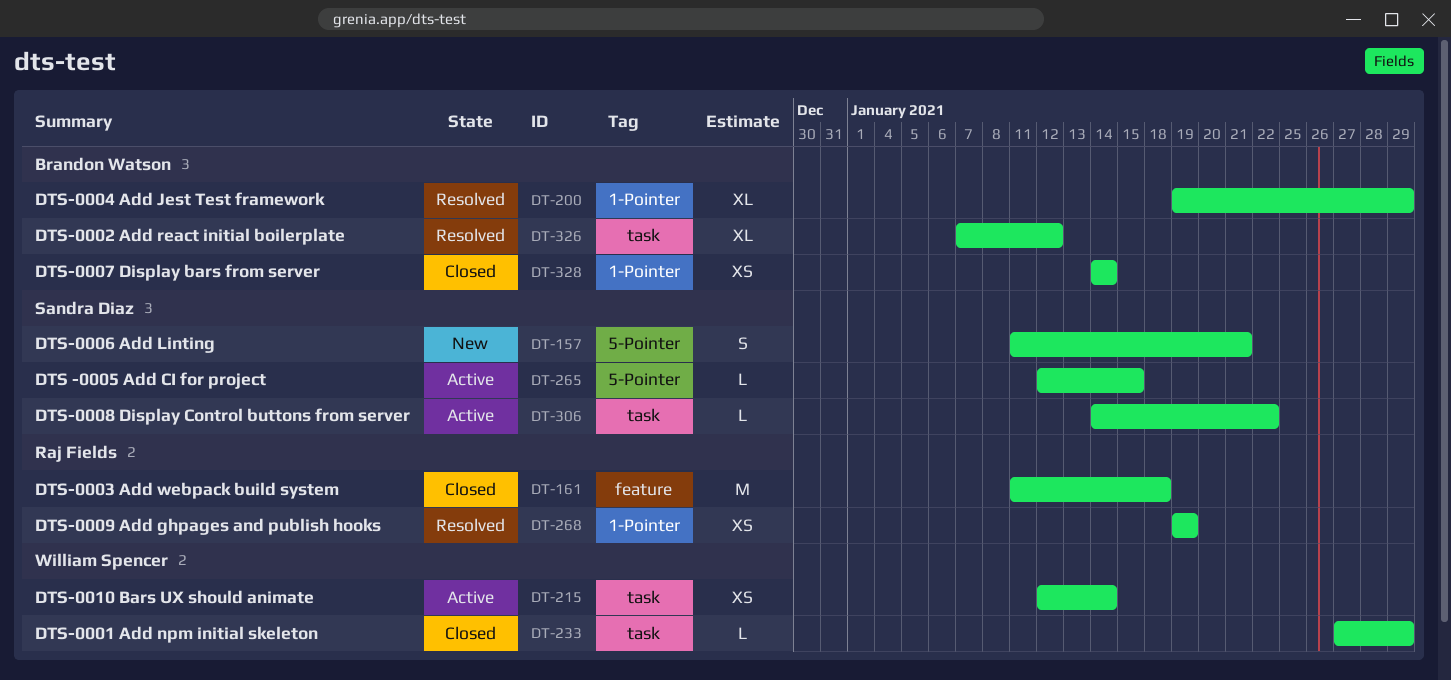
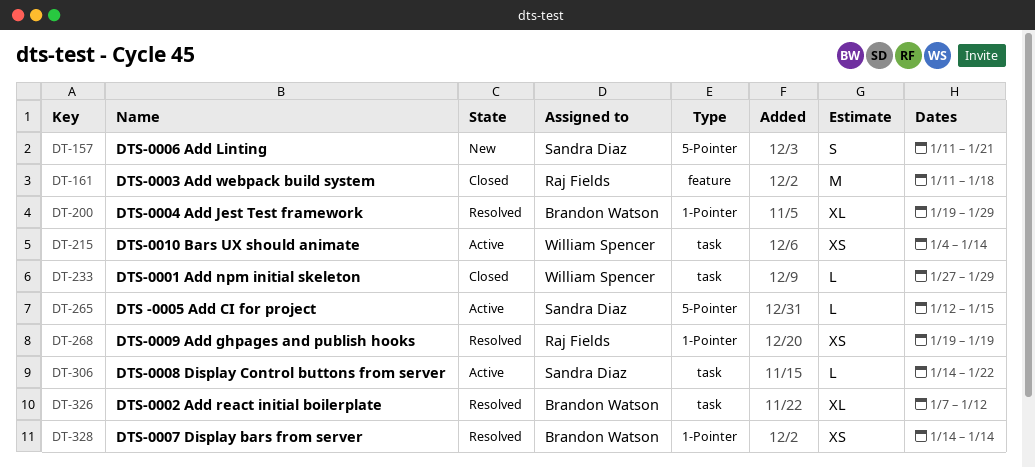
DT-215, start: Jan 12 -> Jan 4
DT-328, status: Closed -> Resolved

